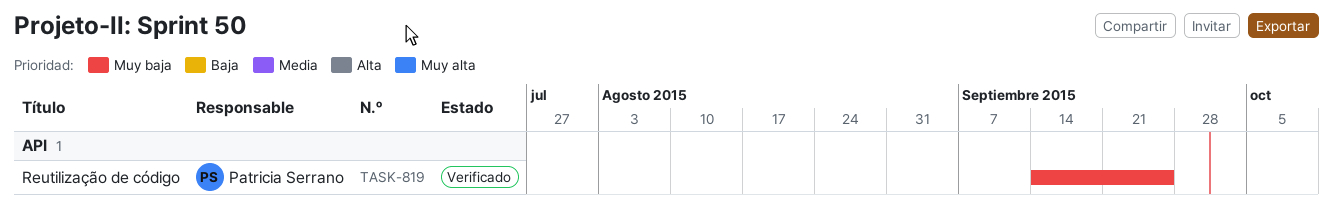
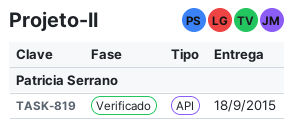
TASK-819, due: Sep 25 -> Sep 18

